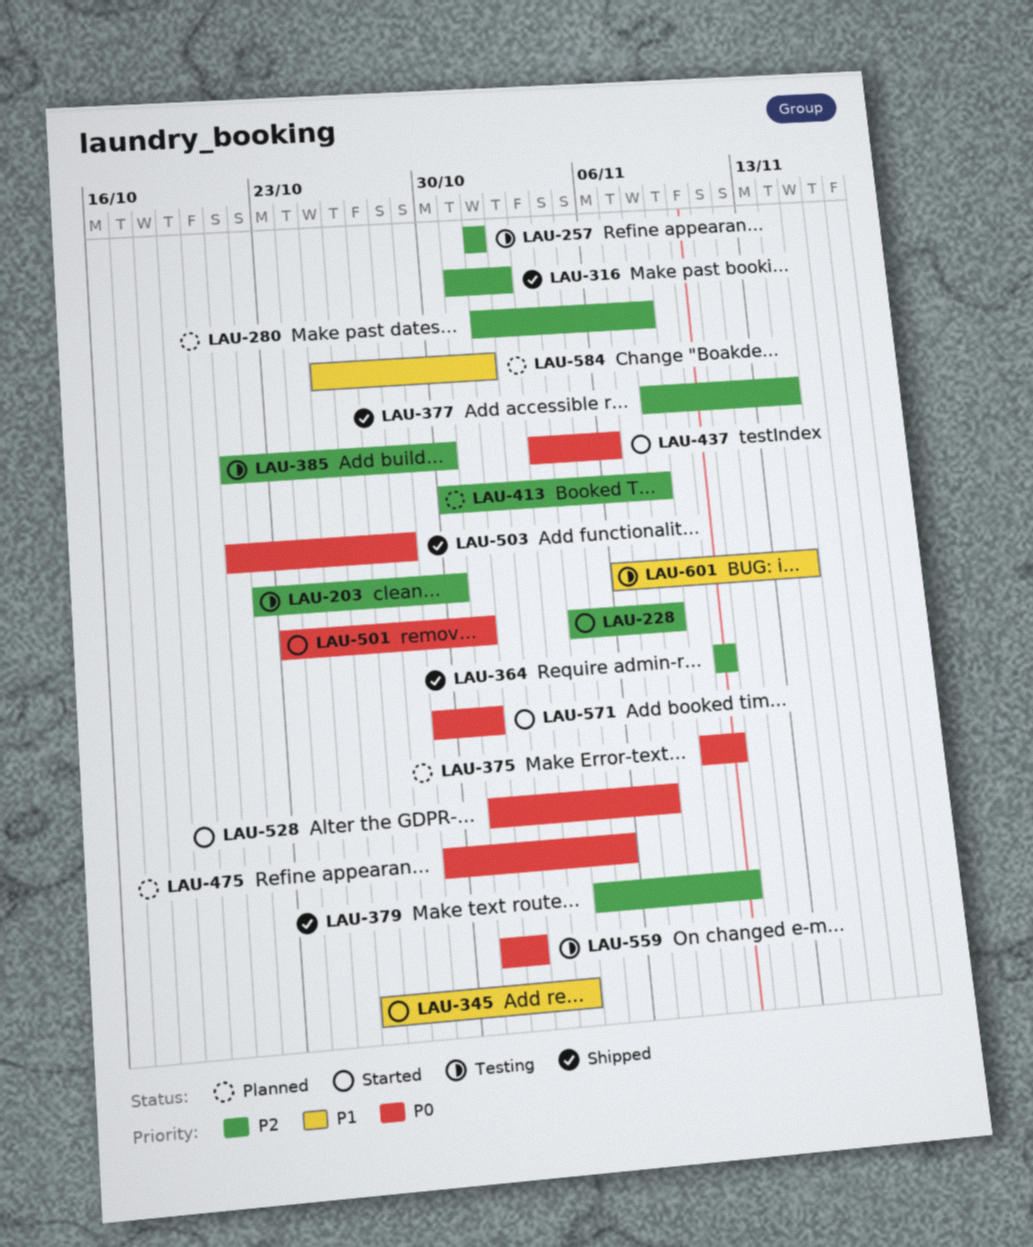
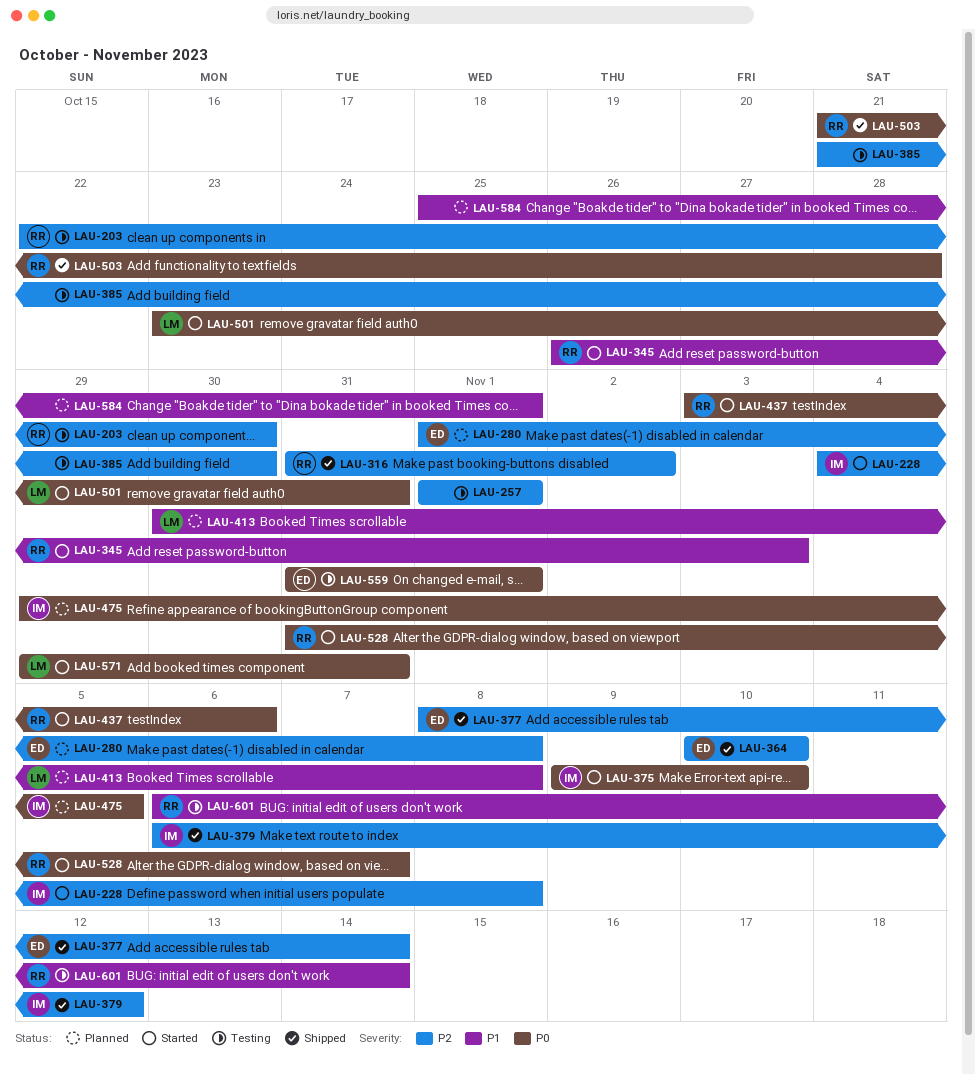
LAU-375, status: Planned -> Started
LAU-379, start: Nov 4 -> Nov 6
LAU-379, due: Nov 10 -> Nov 12
LAU-413, priority: P2 -> P1

